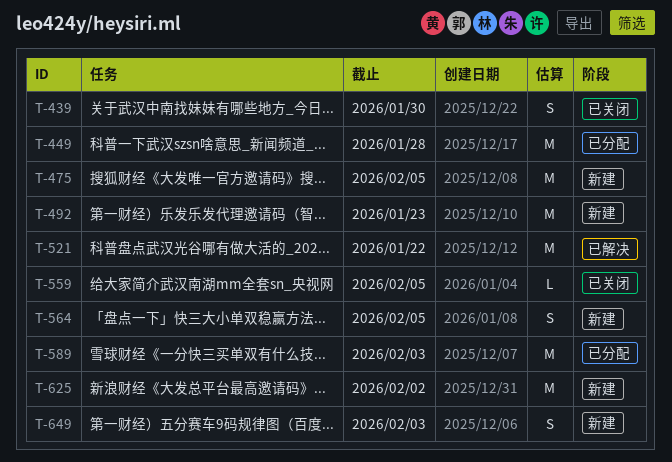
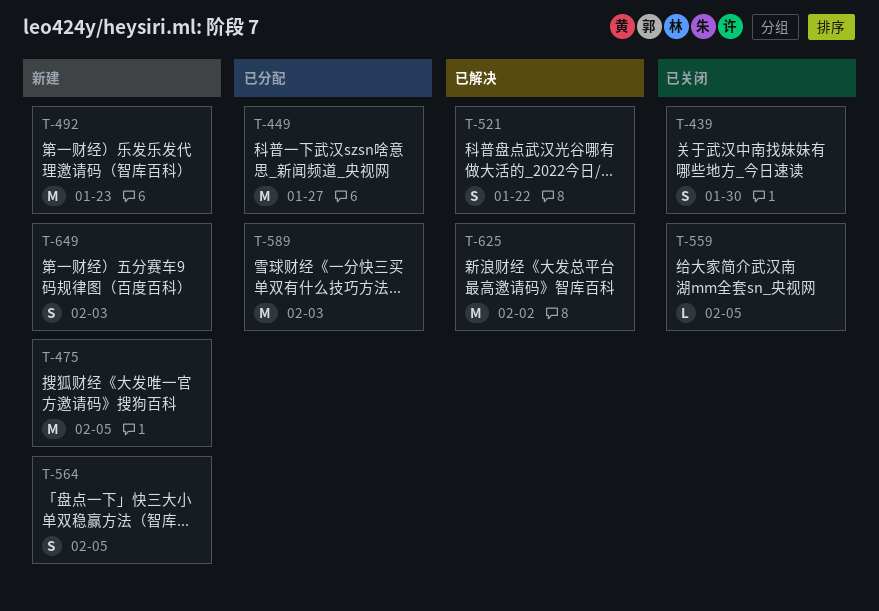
T-449, due: Jan 28 -> Jan 27
T-521, estimate: M -> S
T-625, status: 新建 -> 已解决

